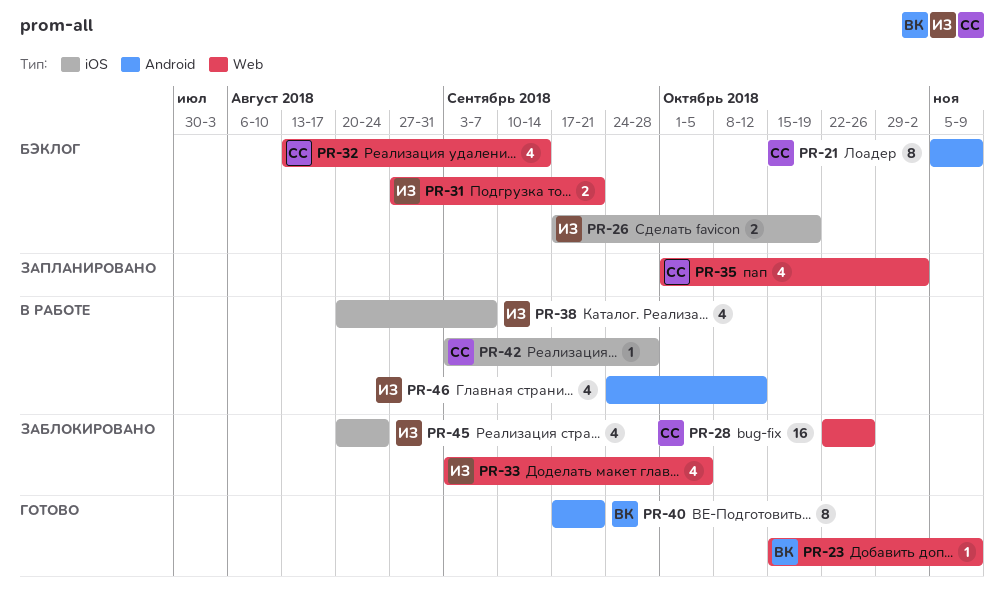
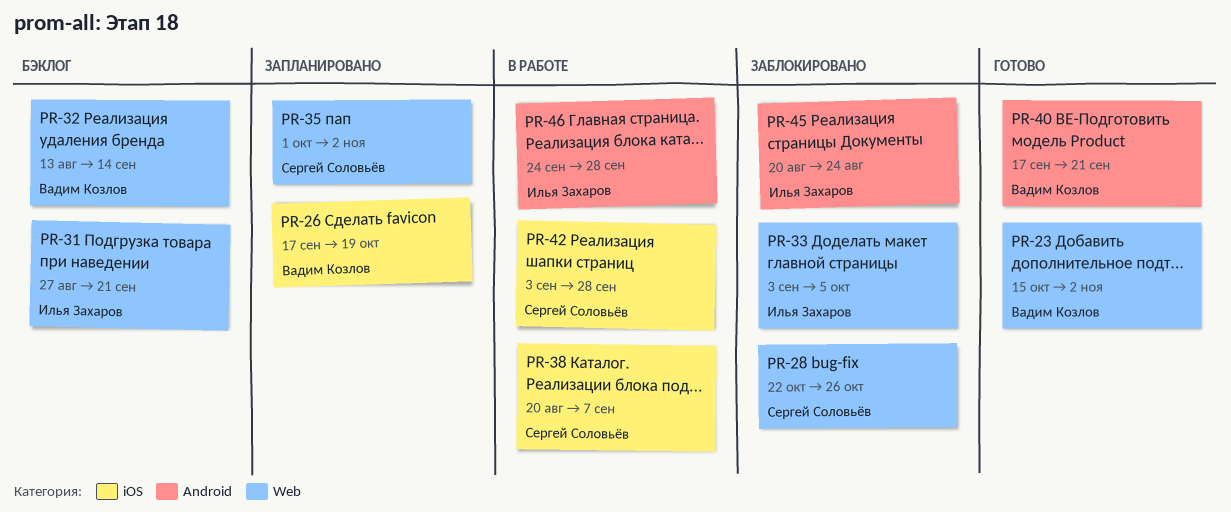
PR-21: present -> none
PR-23, due: Nov 9 -> Nov 2
PR-26, status: Бэклог -> Запланировано
PR-26, owner: Илья Захаров -> Вадим Козлов
PR-32, owner: Сергей Соловьёв -> Вадим Козлов
PR-38, owner: Илья Захаров -> Сергей Соловьёв
PR-45, label: iOS -> Android
PR-46, due: Oct 12 -> Sep 28

